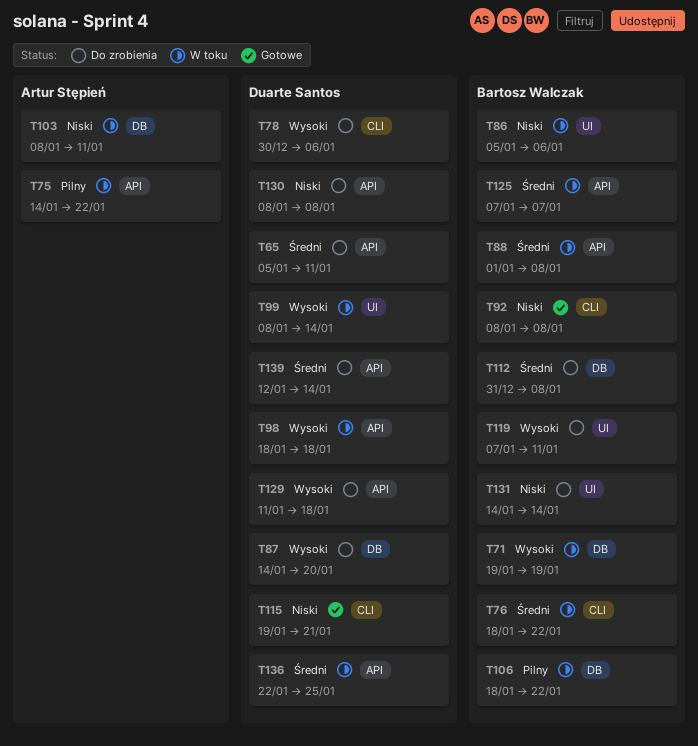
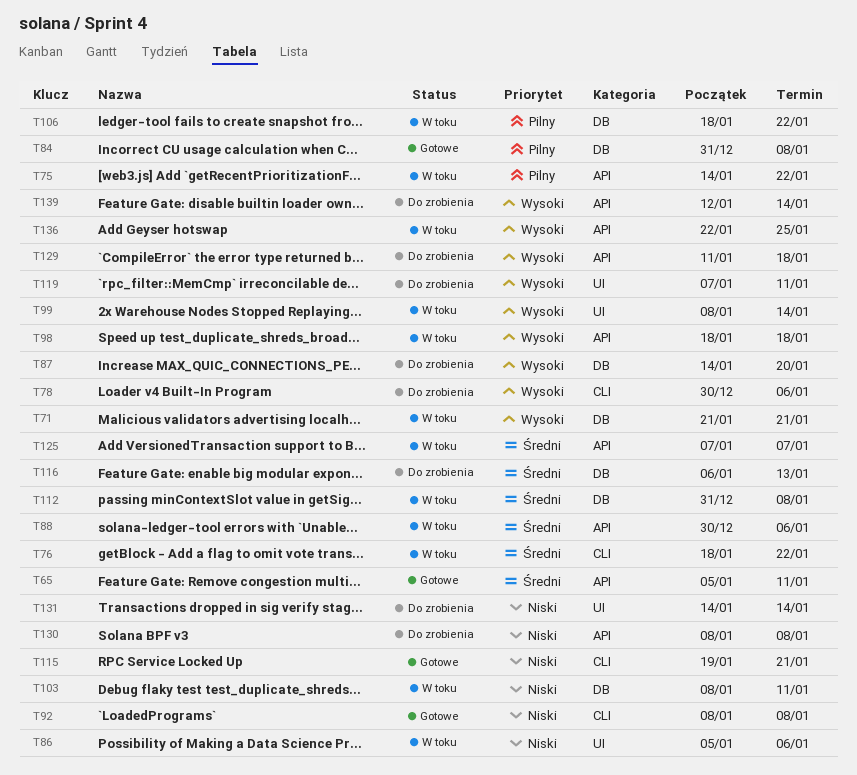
T65, status: Do zrobienia -> Gotowe
T71, start: Jan 19 -> Jan 21
T71, due: Jan 19 -> Jan 21
T84: none -> present
T88, start: Jan 1 -> Dec 30
T88, due: Jan 8 -> Jan 6
T112, status: Do zrobienia -> W toku
T116: none -> present
T136, priority: Średni -> Wysoki
T139, priority: Średni -> Wysoki

